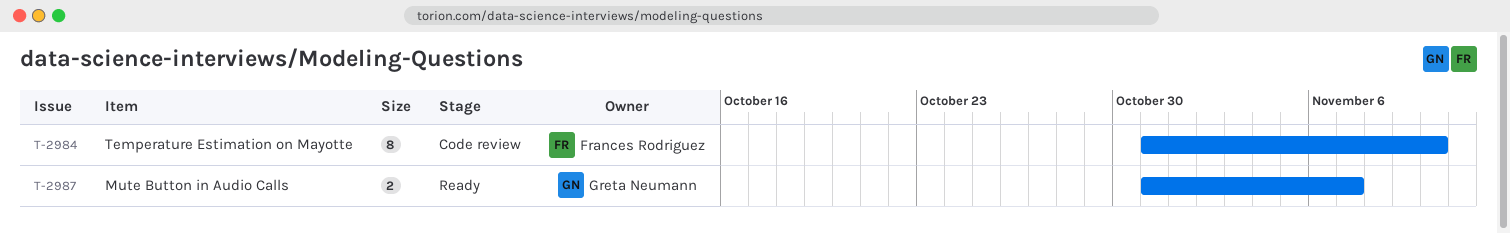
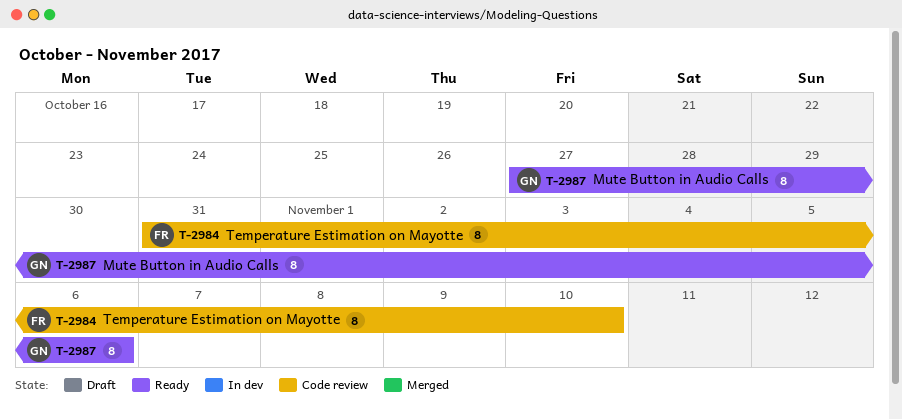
T-2987, estimate: 2 -> 8
T-2987, start: Oct 31 -> Oct 27
T-2987, due: Nov 7 -> Nov 6

